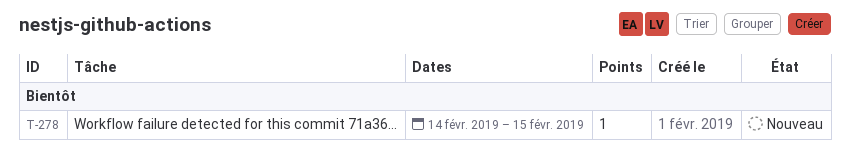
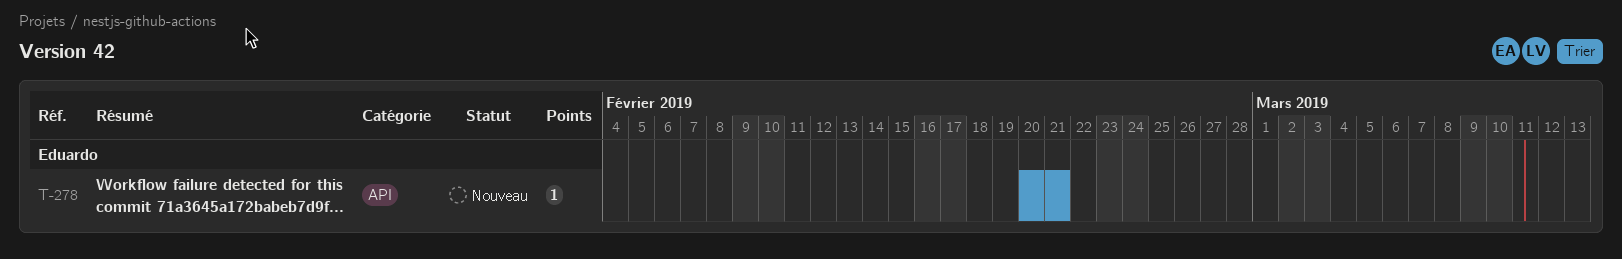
T-278, start: Feb 14 -> Feb 20
T-278, due: Feb 15 -> Feb 21

